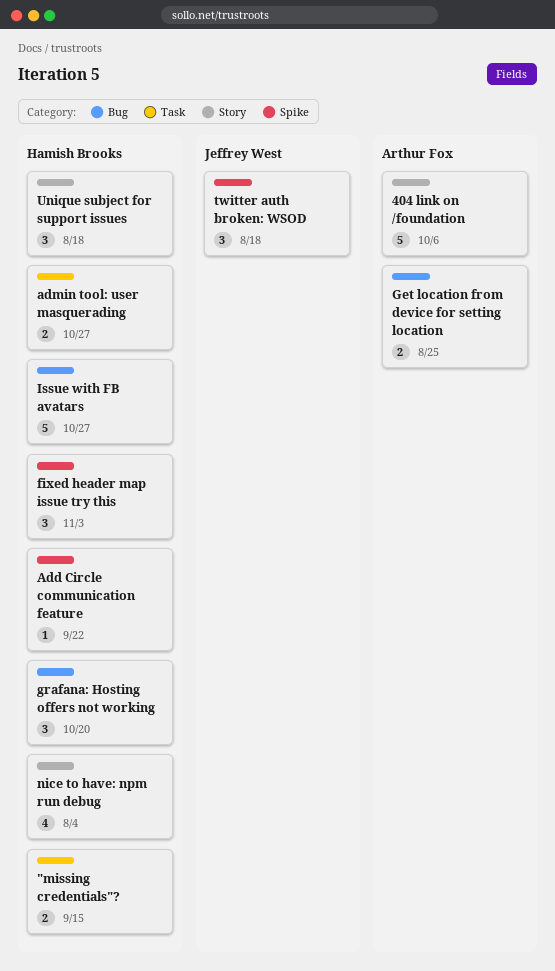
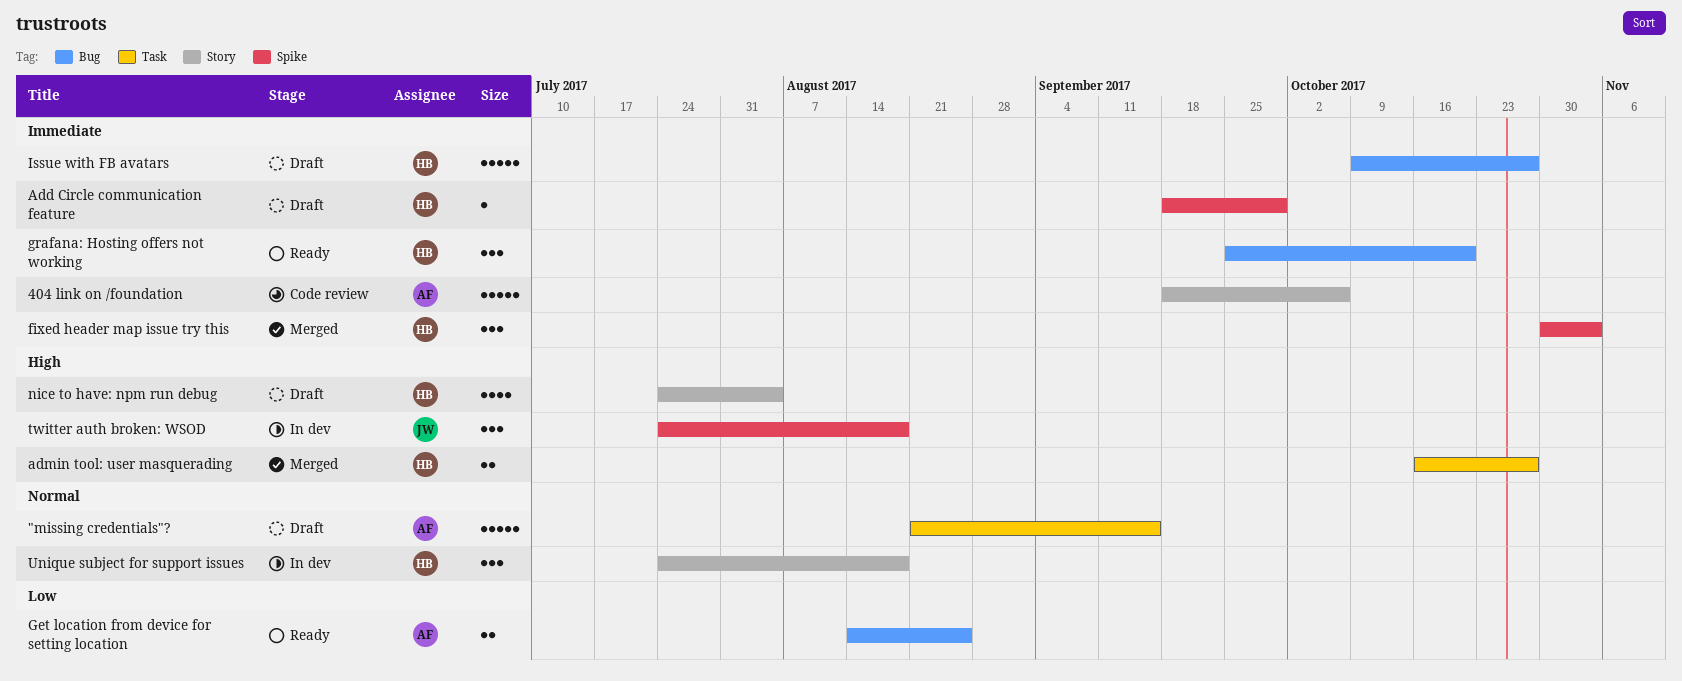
"missing credentials"?, owner: Hamish Brooks -> Arthur Fox
"missing credentials"?, estimate: 2 -> 5
Add Circle communication feature, due: Sep 22 -> Sep 29

